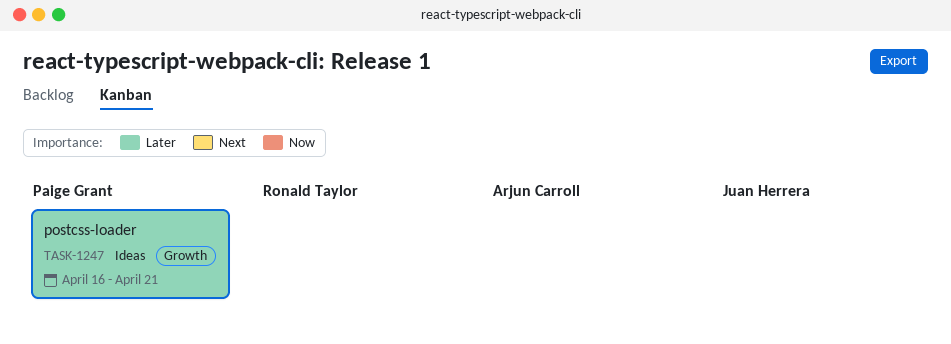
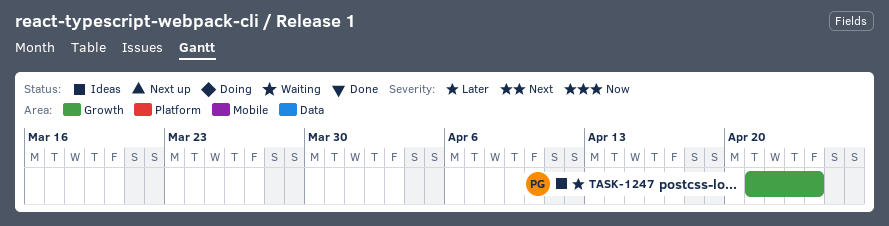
TASK-1247, start: Apr 16 -> Apr 21
TASK-1247, due: Apr 21 -> Apr 24

